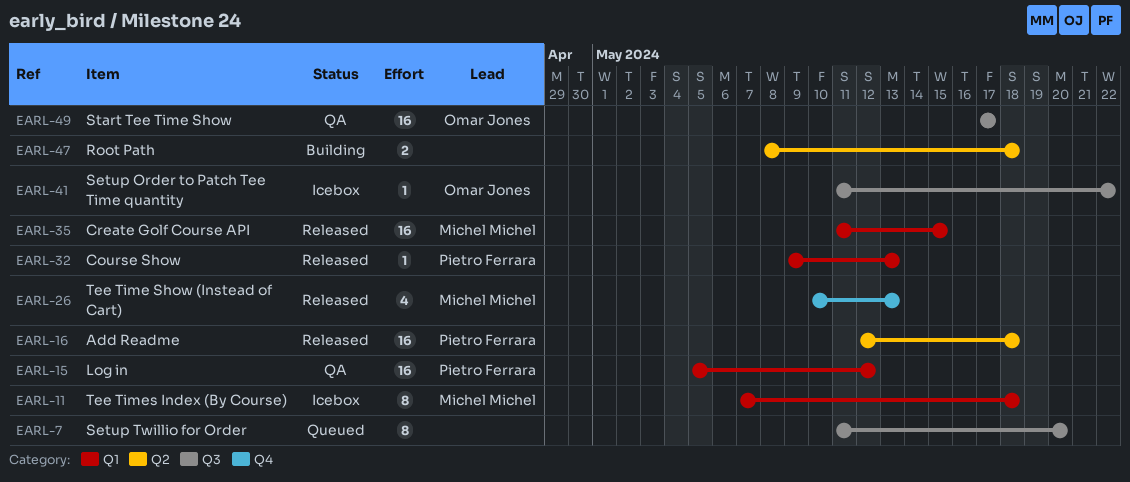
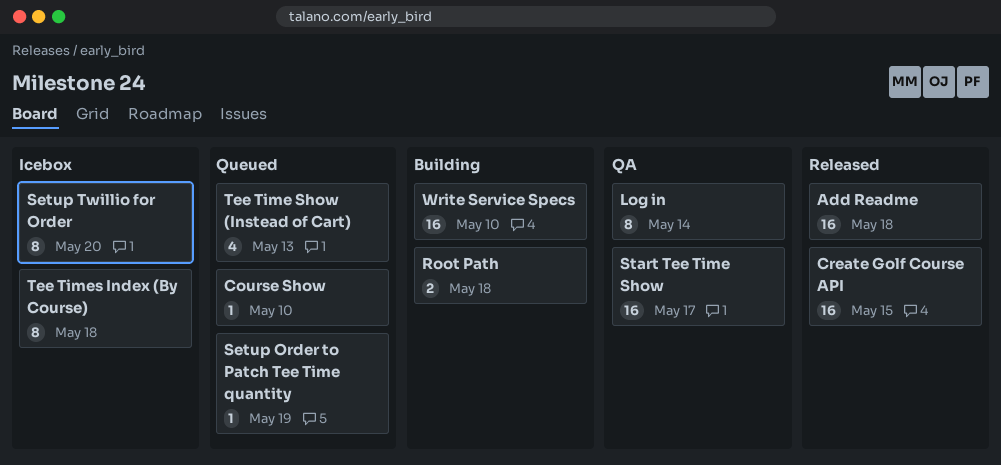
Course Show, status: Released -> Queued
Course Show, due: May 13 -> May 10
Log in, estimate: 16 -> 8
Log in, due: May 12 -> May 14
Setup Order to Patch Tee Time quantity, status: Icebox -> Queued
Setup Order to Patch Tee Time quantity, due: May 22 -> May 19
Setup Twillio for Order, status: Queued -> Icebox
Tee Time Show (Instead of Cart), status: Released -> Queued
Write Service Specs: none -> present

